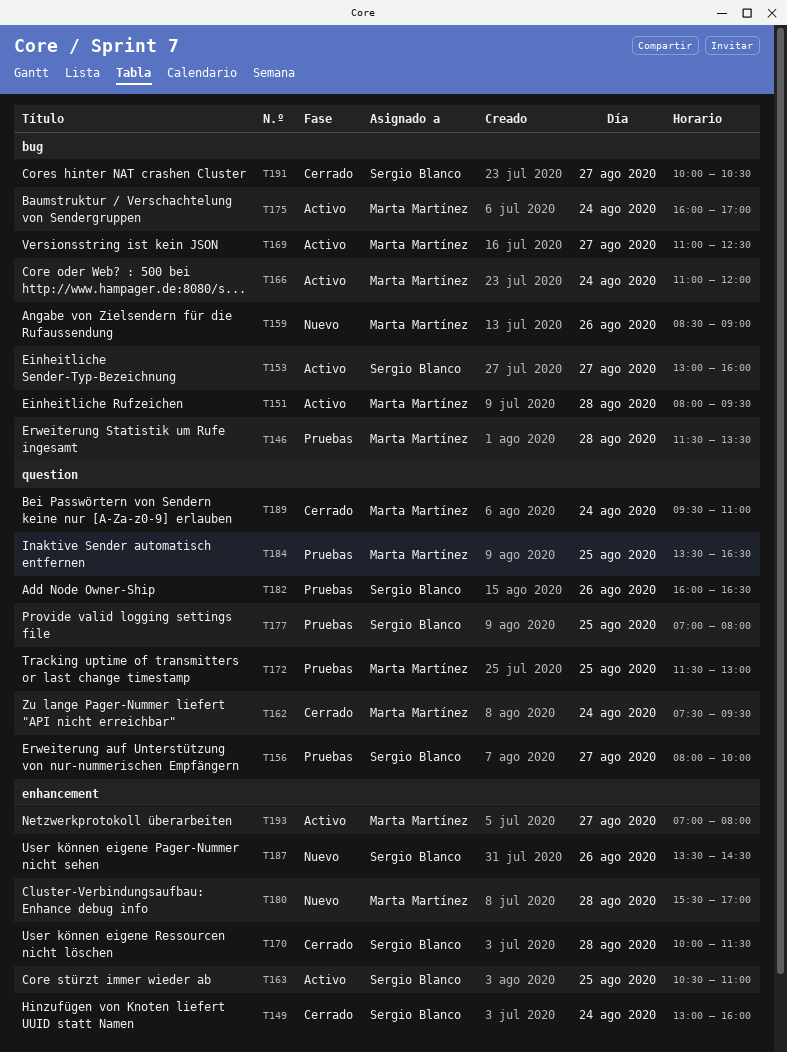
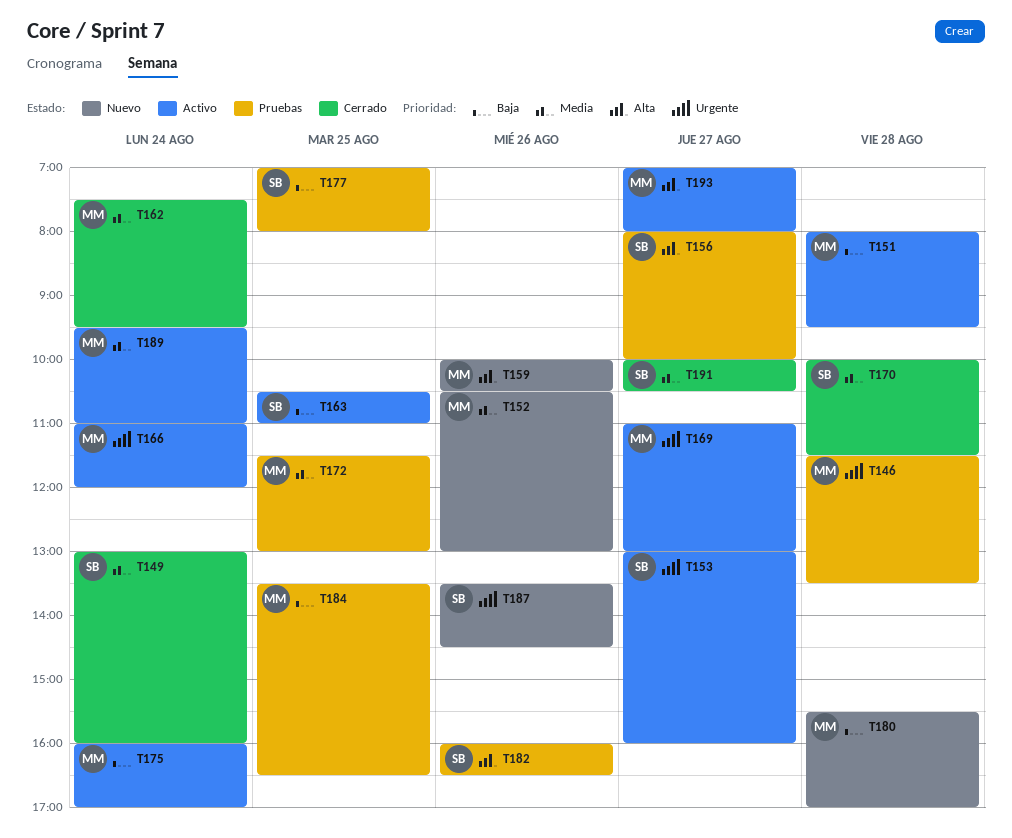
T152: none -> present
T159, begins: 08:30 -> 10:00
T159, ends: 09:00 -> 10:30
T169, ends: 12:30 -> 13:00
T189, status: Cerrado -> Activo

